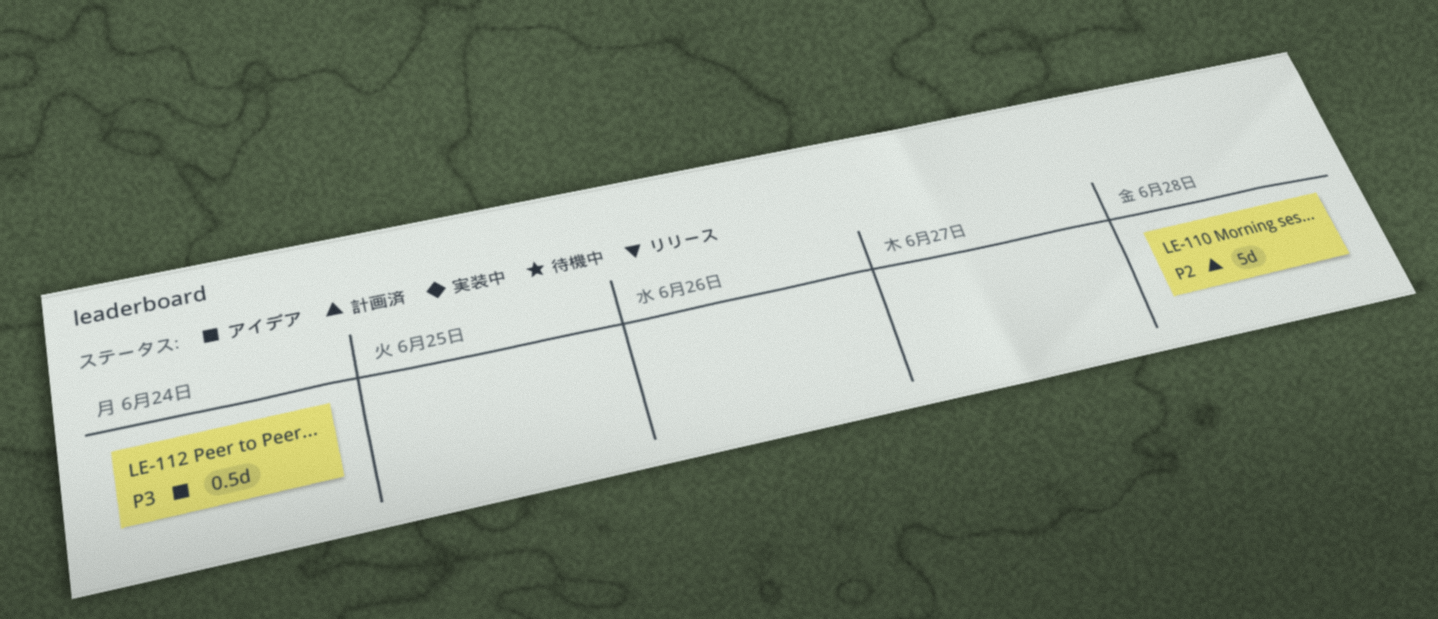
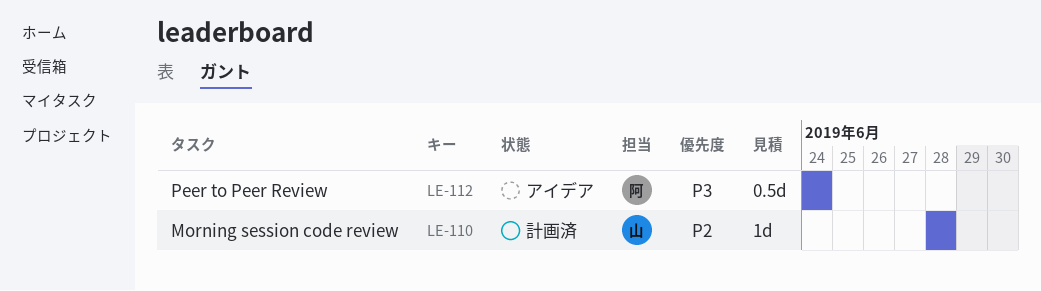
LE-110, estimate: 5d -> 1d

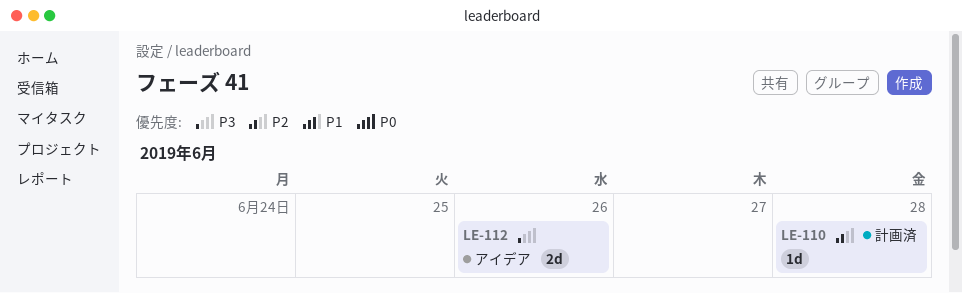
LE-112, estimate: 0.5d -> 2d
LE-112, due: Jun 24 -> Jun 26

